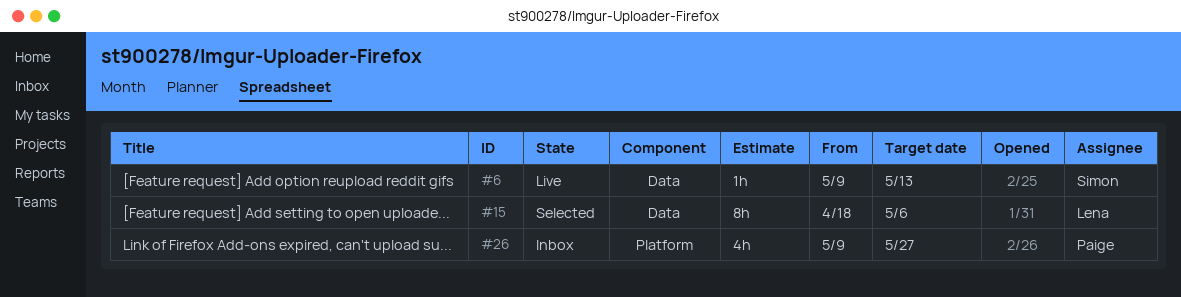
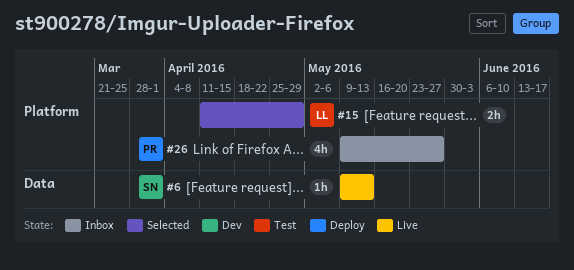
#15, label: Data -> Platform
#15, estimate: 8h -> 2h
#15, start: Apr 18 -> Apr 11
#15, due: May 6 -> Apr 29

